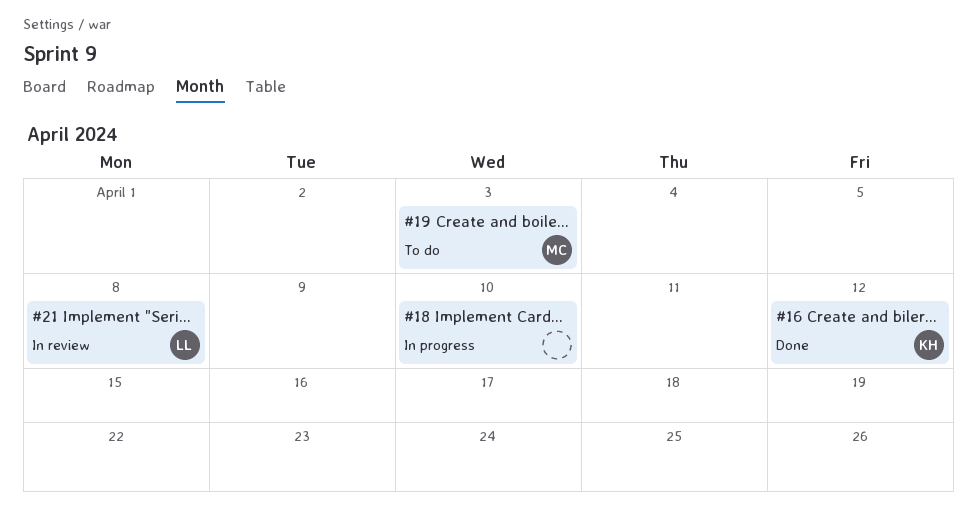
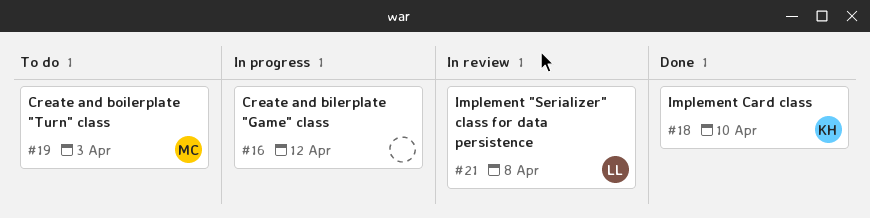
#16, status: Done -> In progress
#16, owner: KH -> none
#18, status: In progress -> Done
#18, owner: none -> KH

